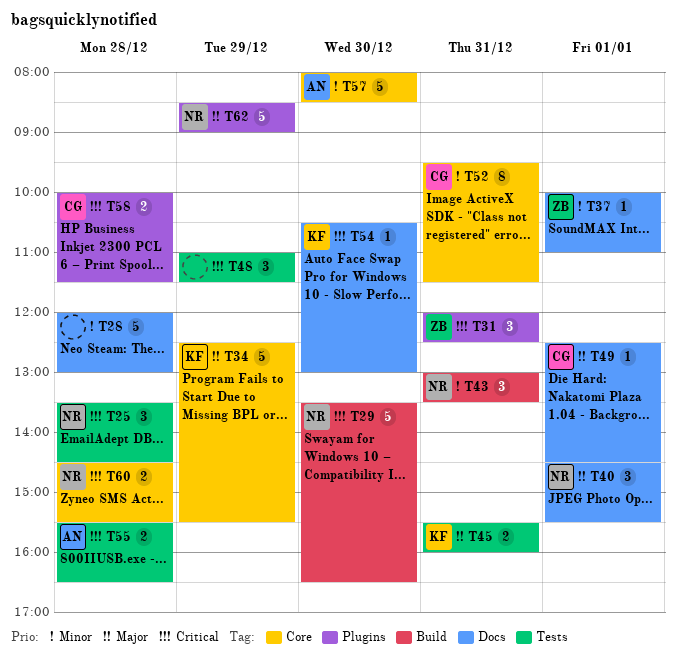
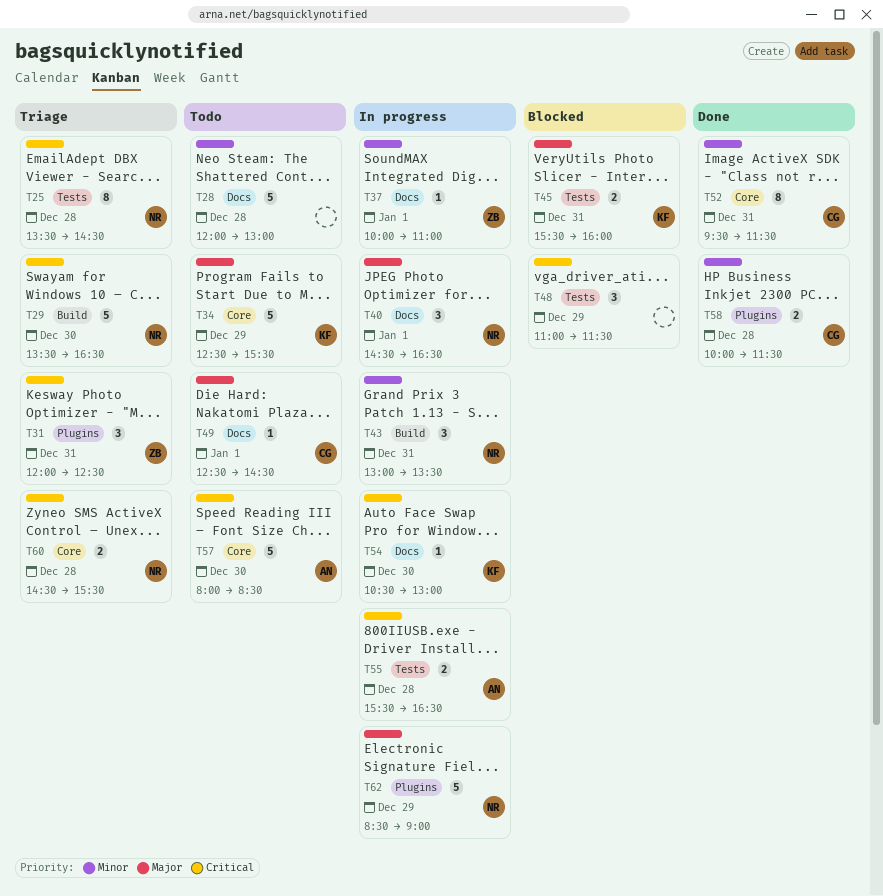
T25, estimate: 3 -> 8
T40, ends: 15:30 -> 16:30
T57, priority: Minor -> Critical
T58, priority: Critical -> Minor

